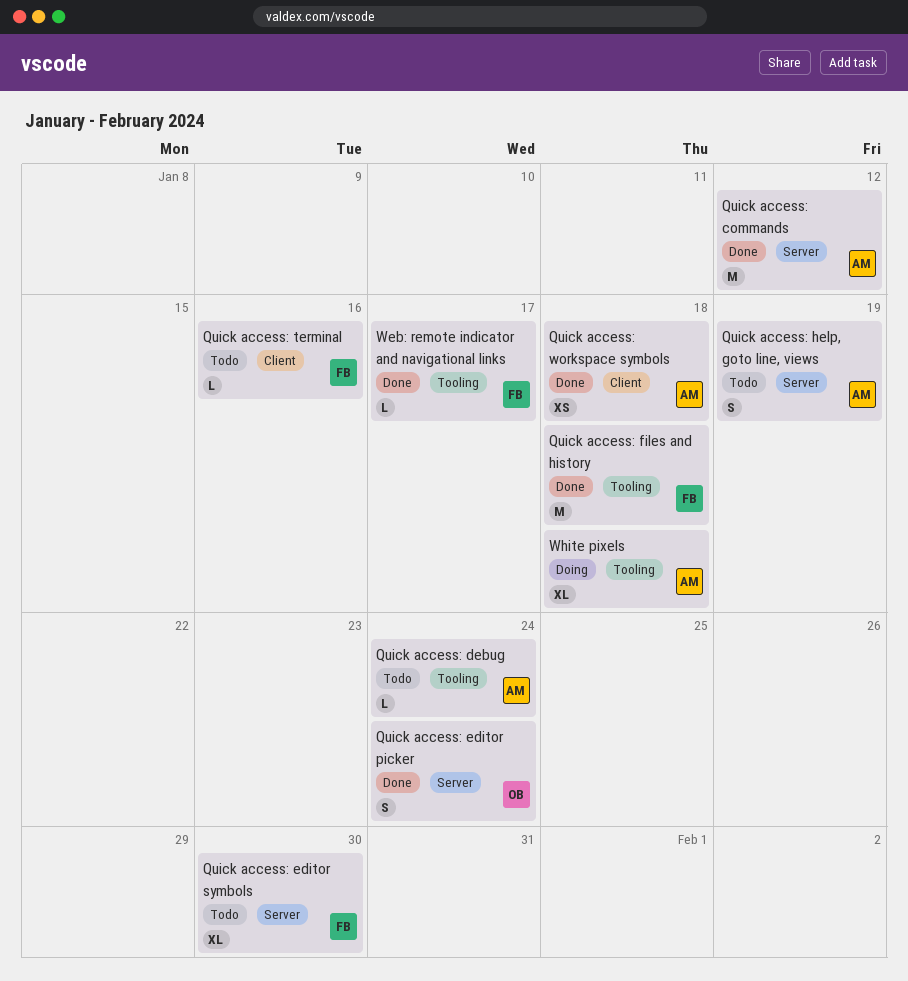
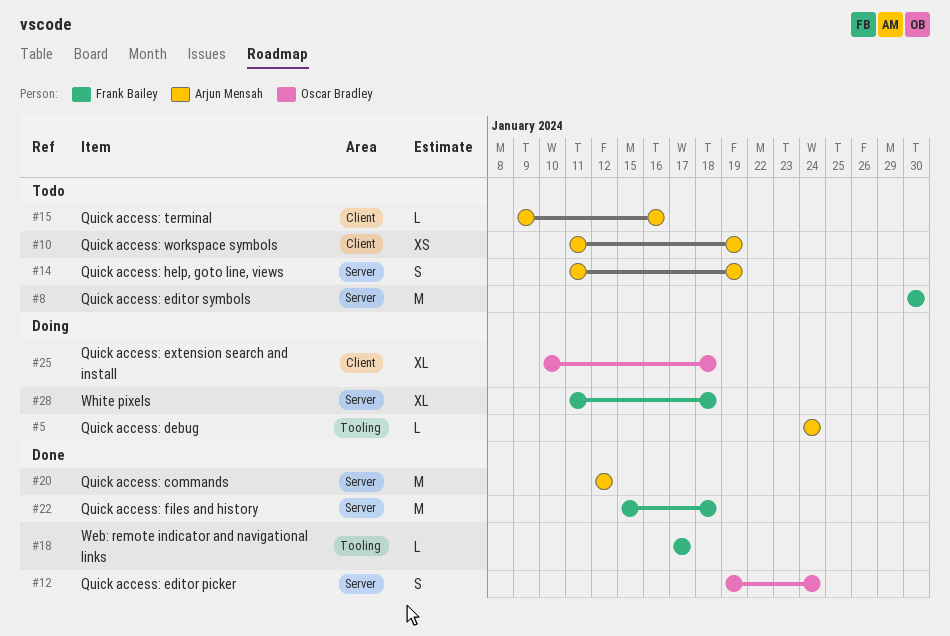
Quick access: debug, status: Todo -> Doing
Quick access: editor symbols, estimate: XL -> M
Quick access: extension search and install: none -> present
Quick access: files and history, label: Tooling -> Server
Quick access: terminal, owner: Frank Bailey -> Arjun Mensah
Quick access: workspace symbols, status: Done -> Todo
Quick access: workspace symbols, due: Jan 18 -> Jan 19
White pixels, owner: Arjun Mensah -> Frank Bailey
White pixels, label: Tooling -> Server

